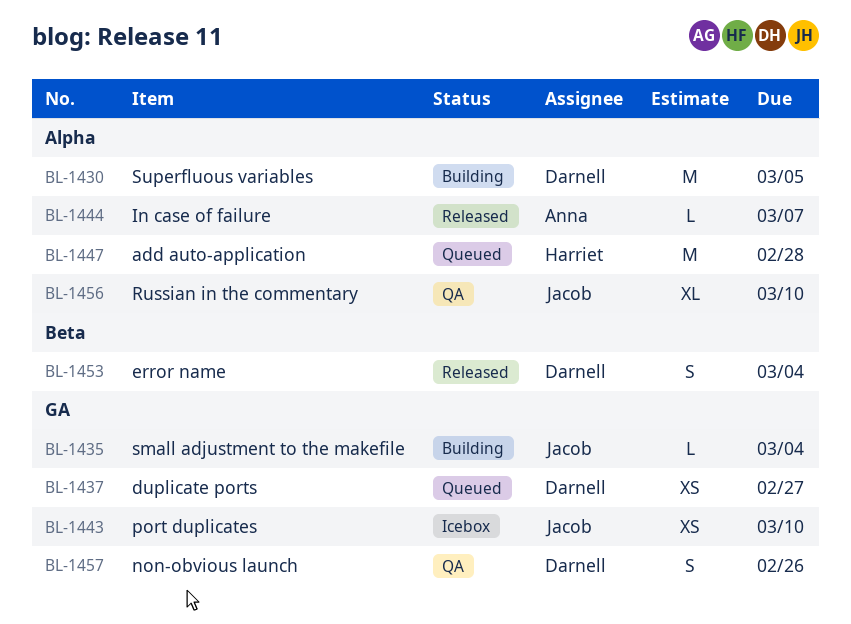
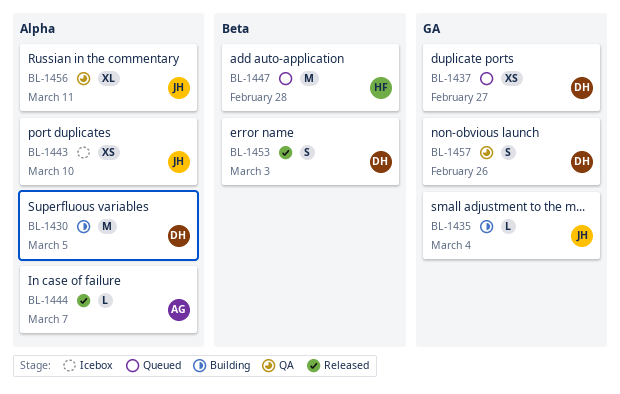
BL-1443, label: GA -> Alpha
BL-1447, label: Alpha -> Beta
BL-1453, due: Mar 4 -> Mar 3
BL-1456, due: Mar 10 -> Mar 11

